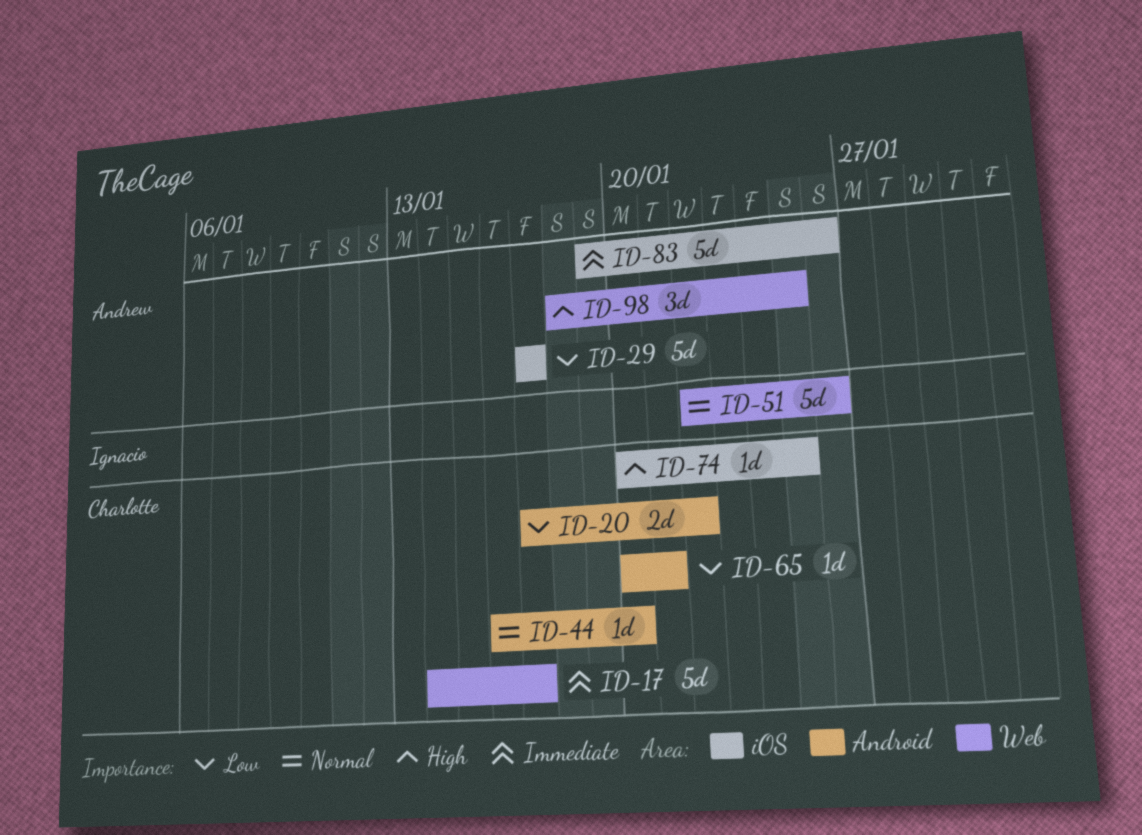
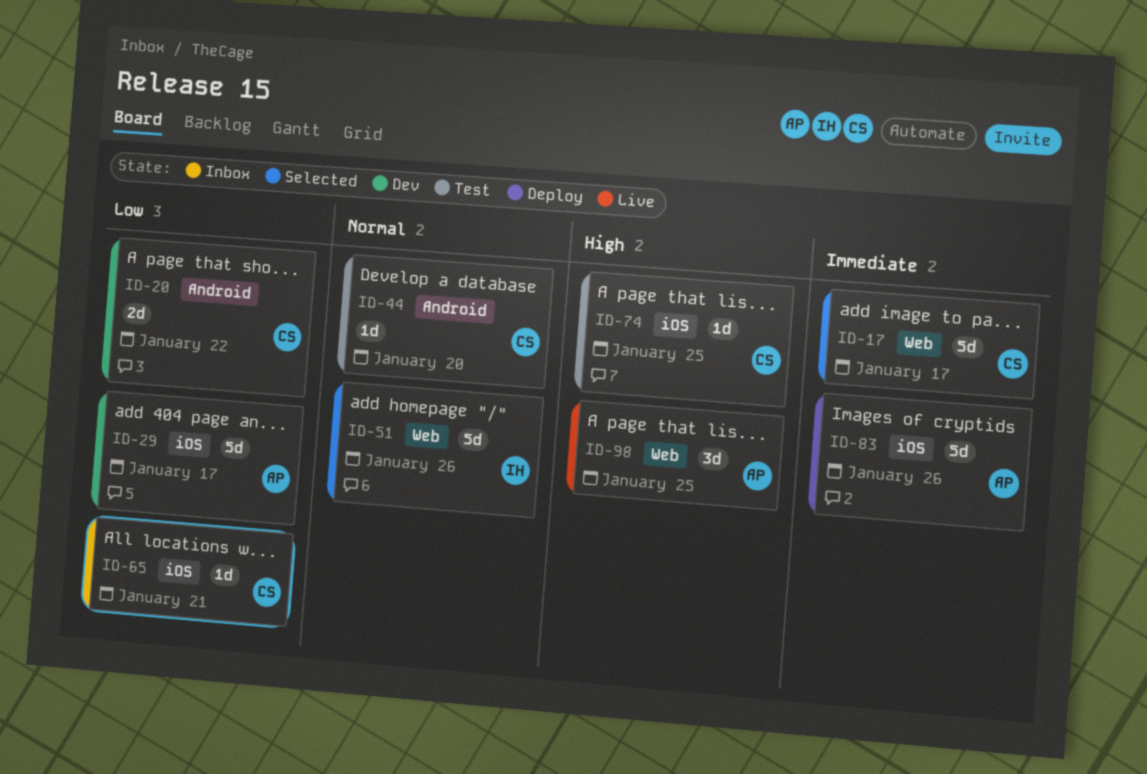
ID-65, label: Android -> iOS

